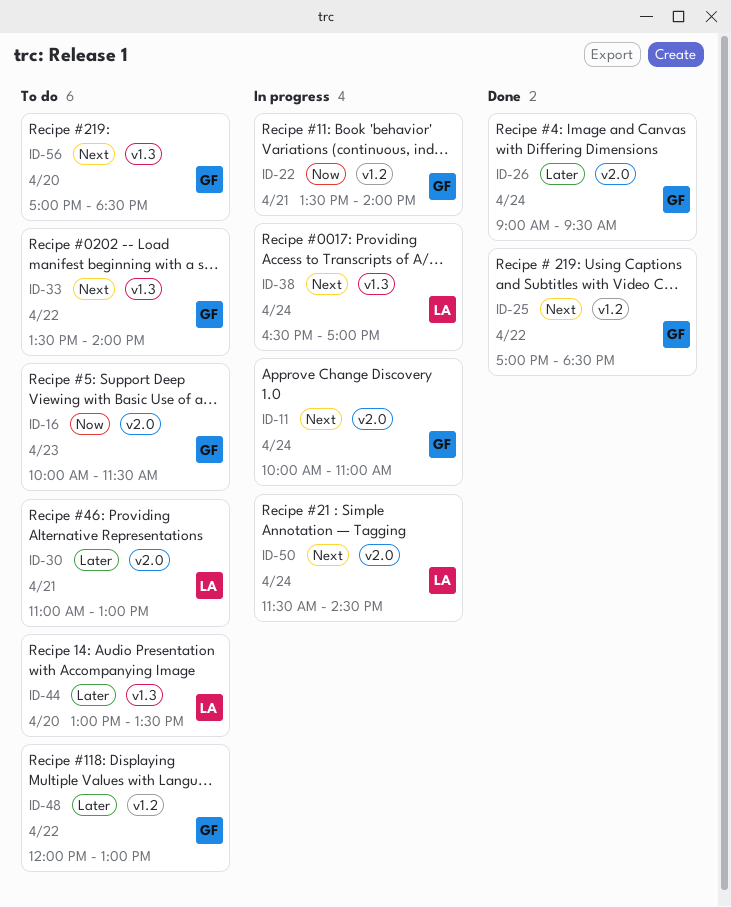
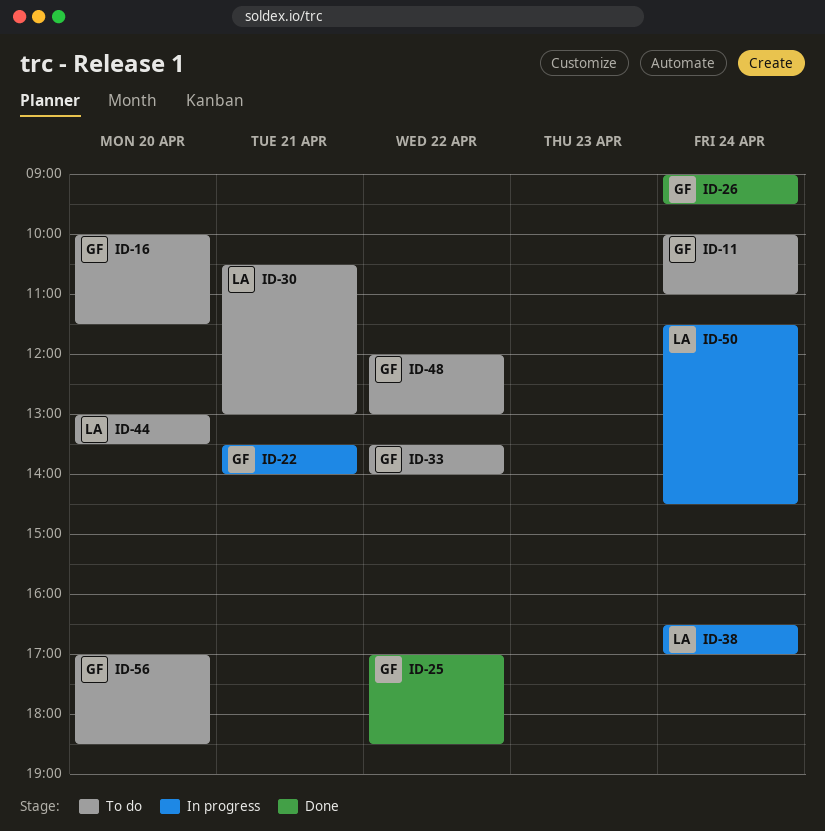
ID-11, status: In progress -> To do
ID-16, day: Apr 23 -> Apr 20
ID-30, begins: 11:00 -> 10:30

